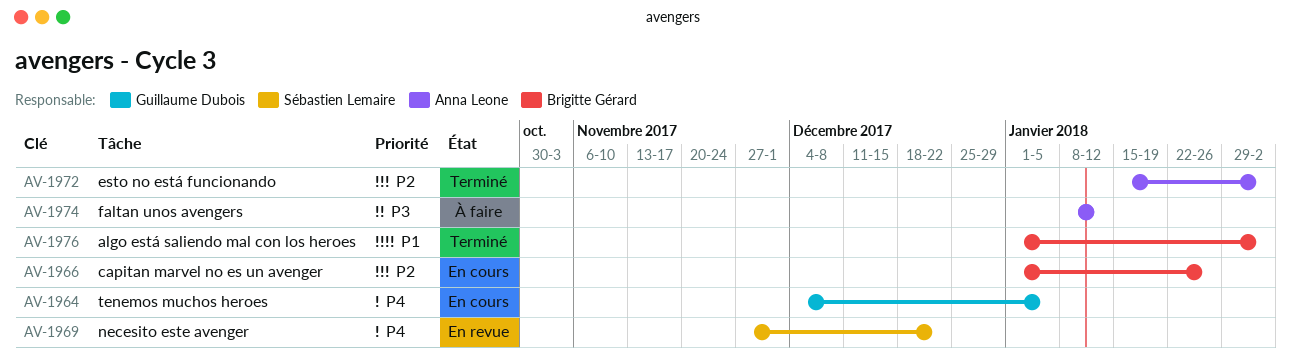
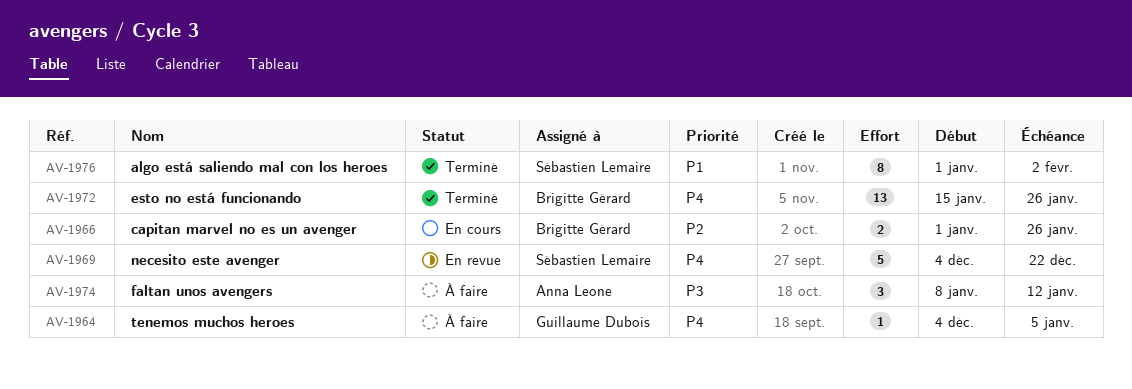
AV-1964, status: En cours -> À faire
AV-1969, start: Nov 27 -> Dec 4
AV-1972, owner: Anna Leone -> Brigitte Gérard
AV-1972, priority: P2 -> P4
AV-1972, due: Feb 2 -> Jan 26
AV-1976, owner: Brigitte Gérard -> Sébastien Lemaire

